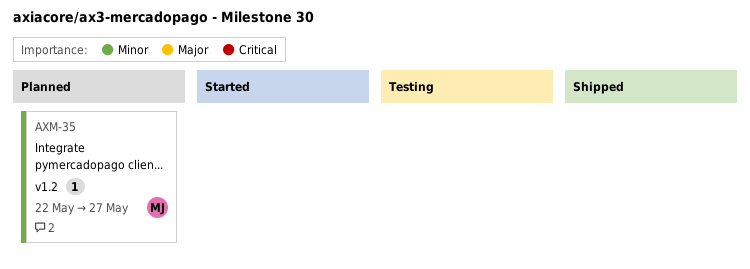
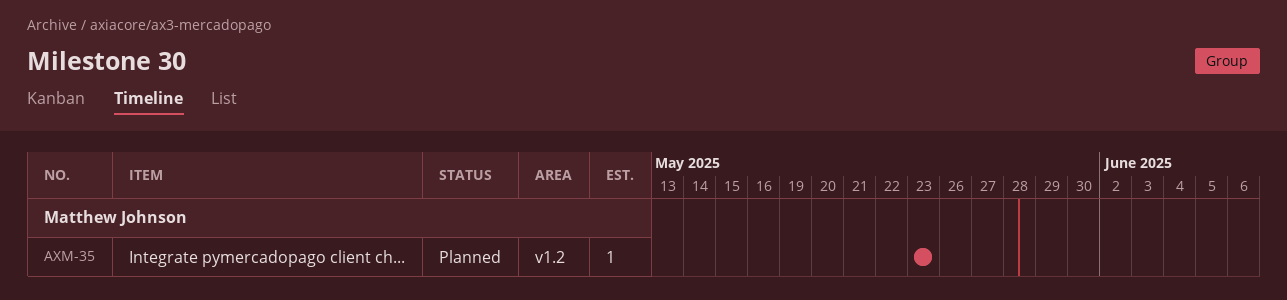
AXM-35, start: May 22 -> May 23
AXM-35, due: May 27 -> May 23

